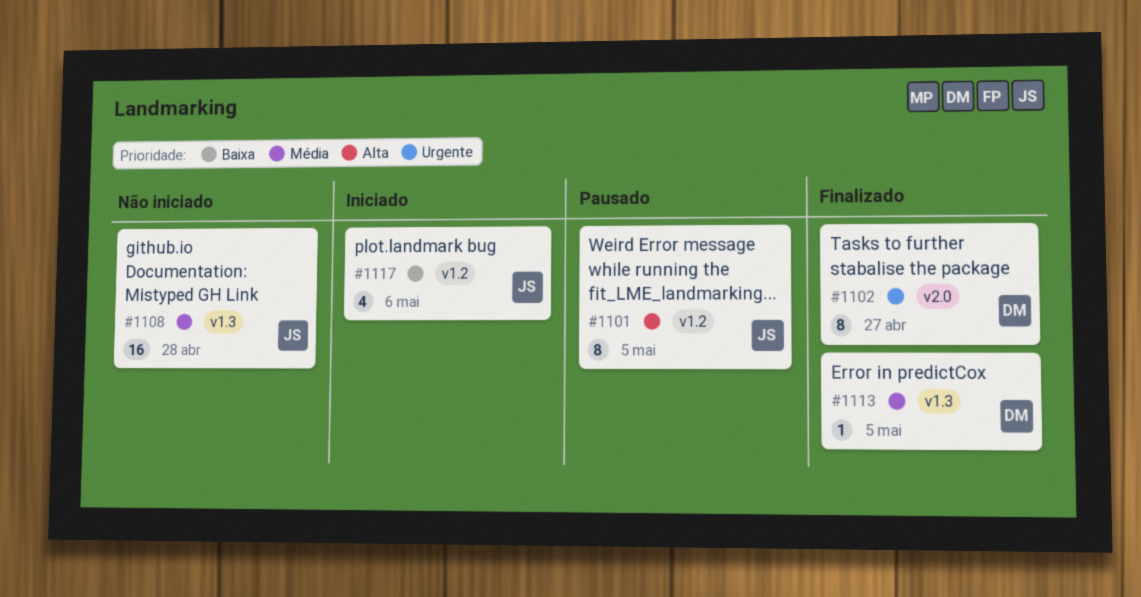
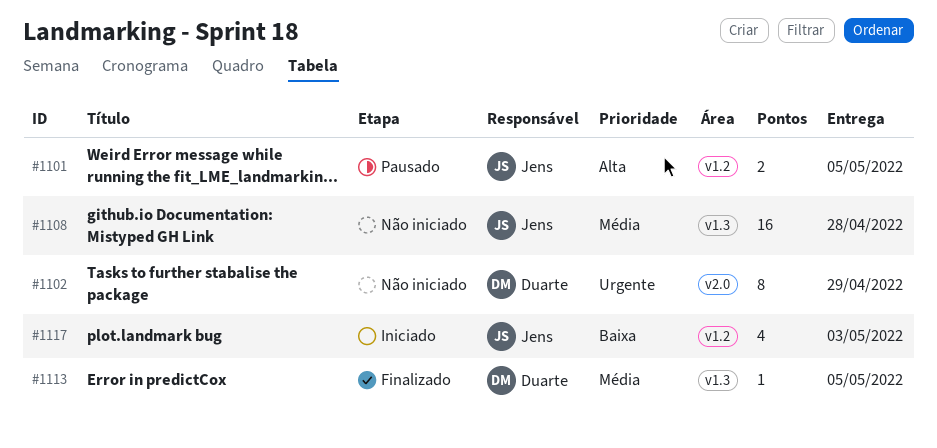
#1101, estimate: 8 -> 2
#1102, status: Finalizado -> Não iniciado
#1102, due: Apr 27 -> Apr 29
#1117, due: May 6 -> May 3

